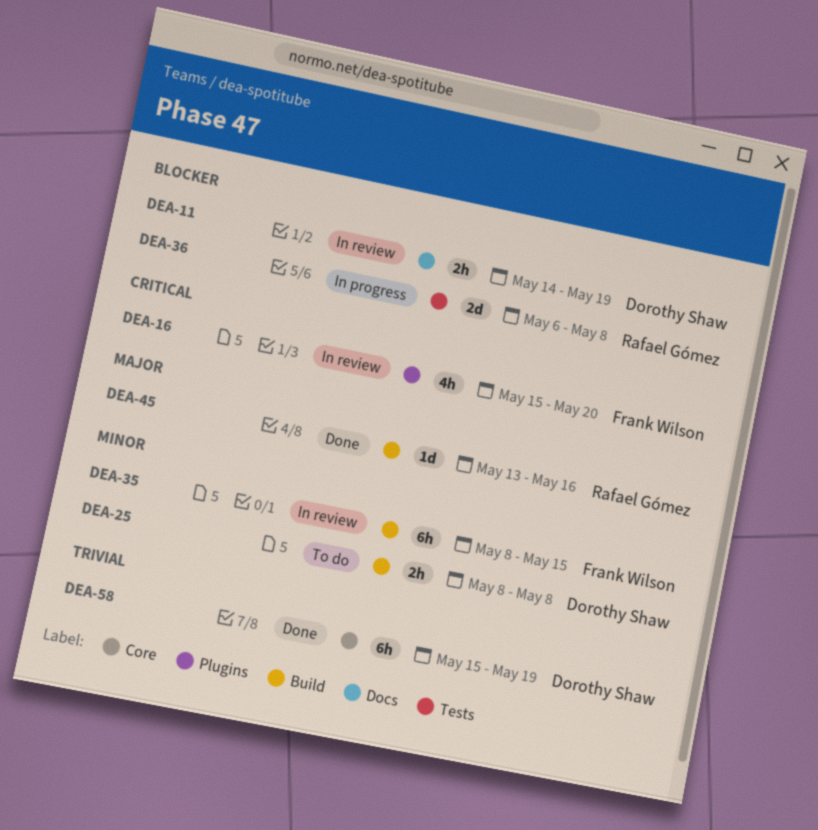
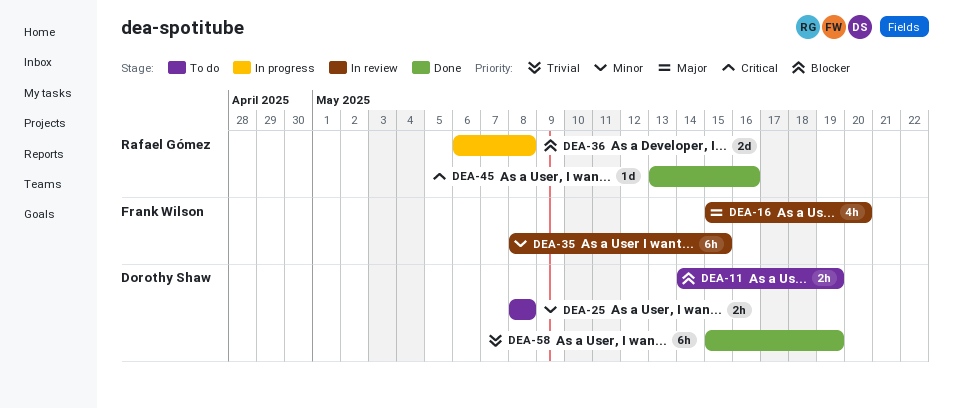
DEA-11, status: In review -> To do
DEA-16, priority: Critical -> Major
DEA-45, priority: Major -> Critical

